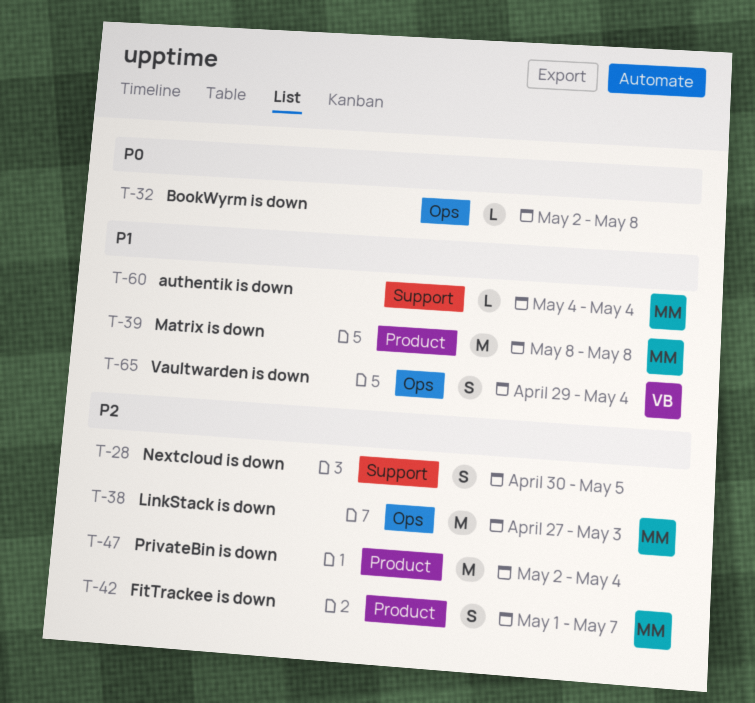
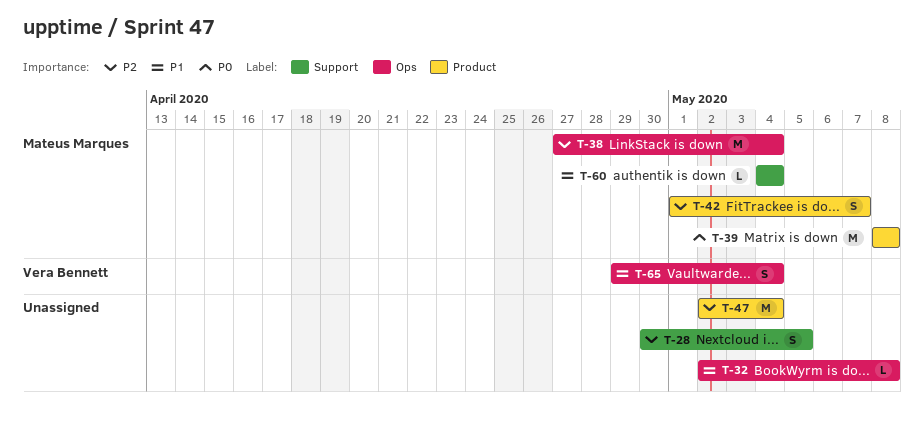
T-32, priority: P0 -> P1
T-38, due: May 3 -> May 4
T-39, priority: P1 -> P0

